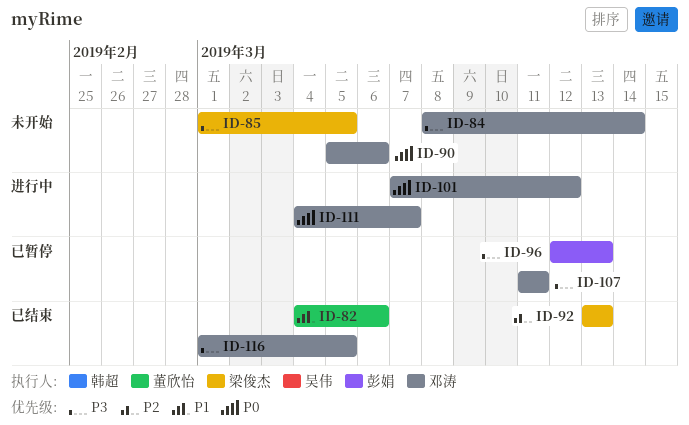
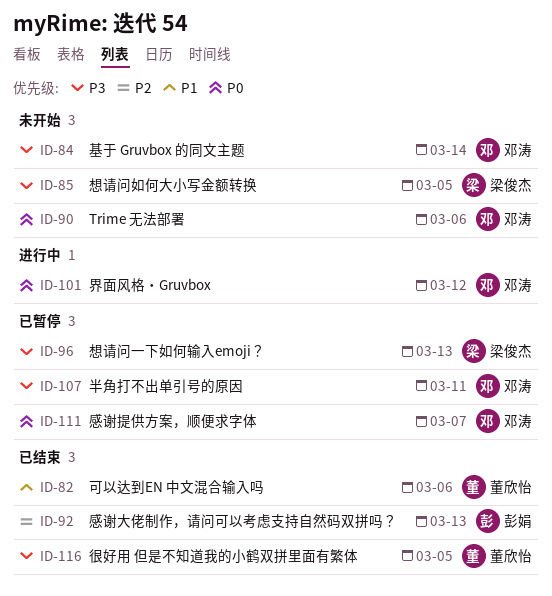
ID-92, owner: 梁俊杰 -> 彭娟
ID-96, owner: 彭娟 -> 梁俊杰
ID-111, status: 进行中 -> 已暂停
ID-116, owner: 邓涛 -> 董欣怡

